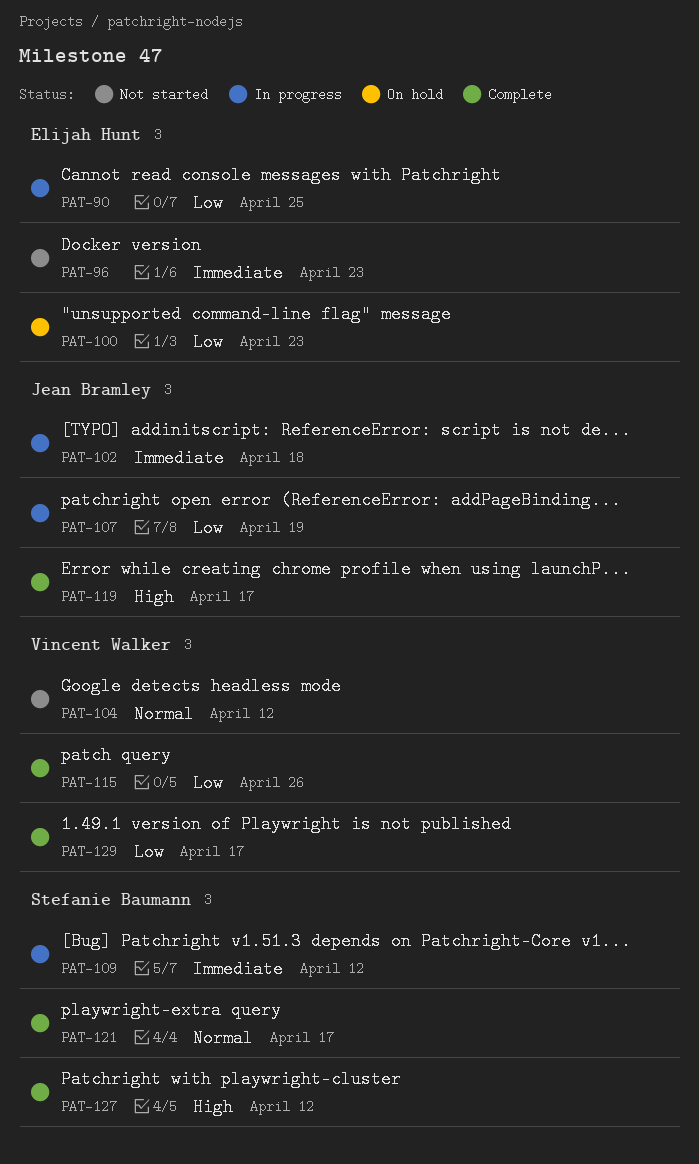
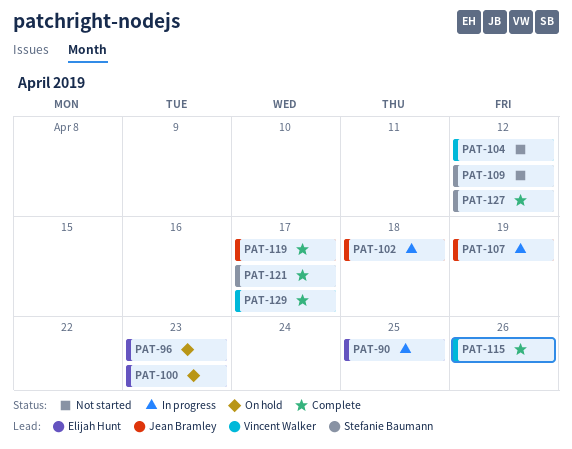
PAT-96, status: Not started -> On hold
PAT-109, status: In progress -> Not started

